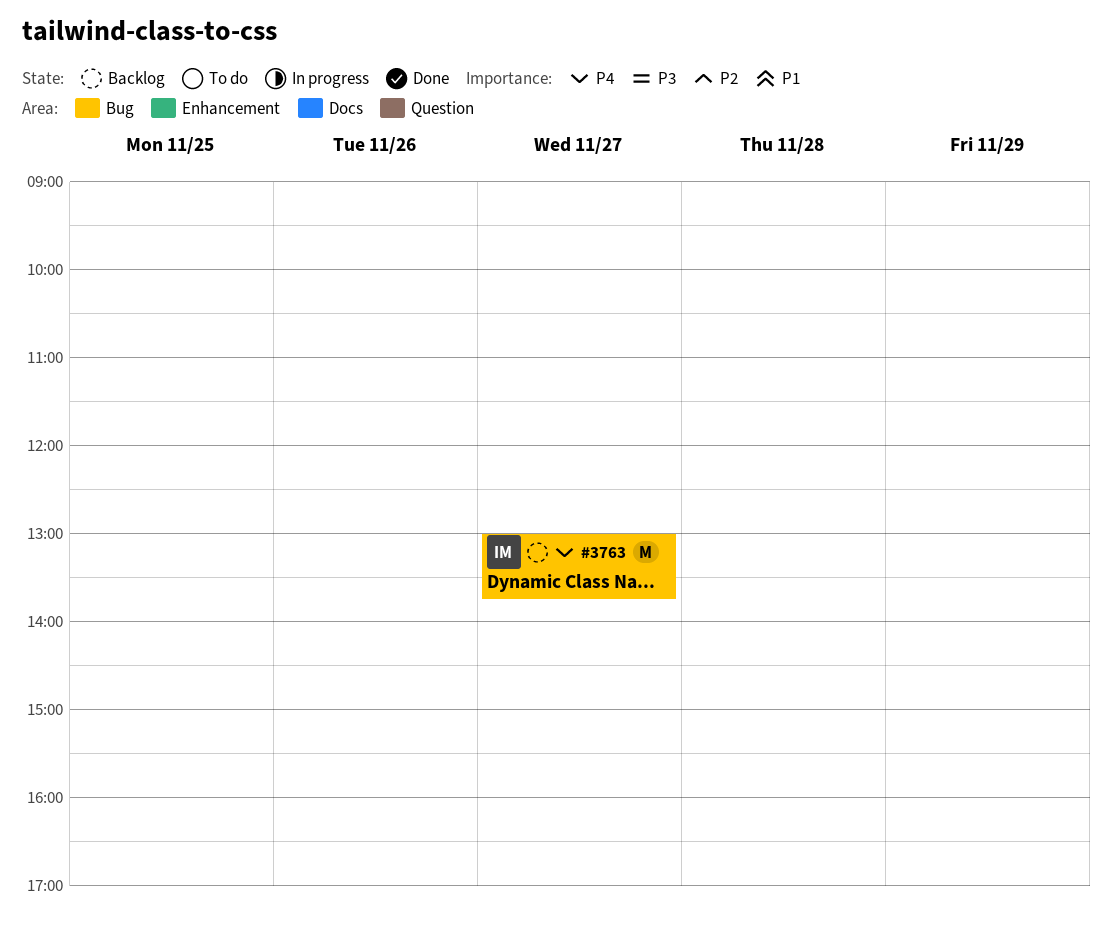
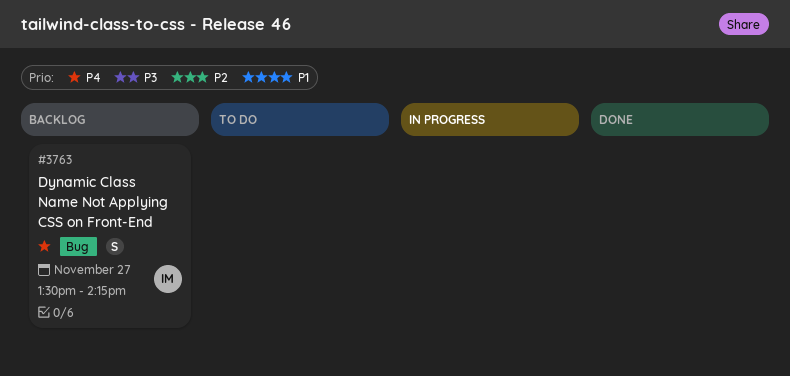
#3763, estimate: M -> S
#3763, begins: 13:00 -> 13:30
#3763, ends: 13:45 -> 14:15

